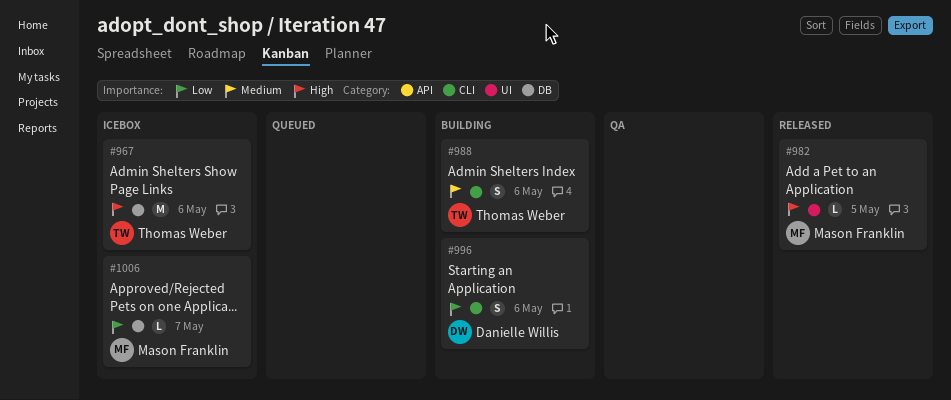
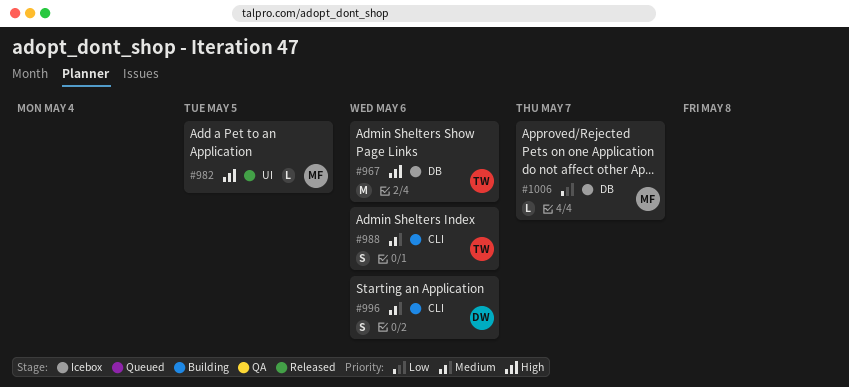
#996, priority: Low -> Medium

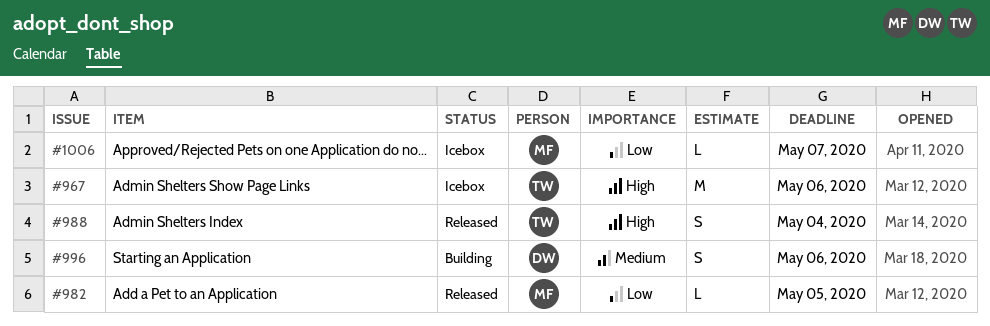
#982, priority: High -> Low
#988, status: Building -> Released
#988, priority: Medium -> High
#988, due: May 6 -> May 4

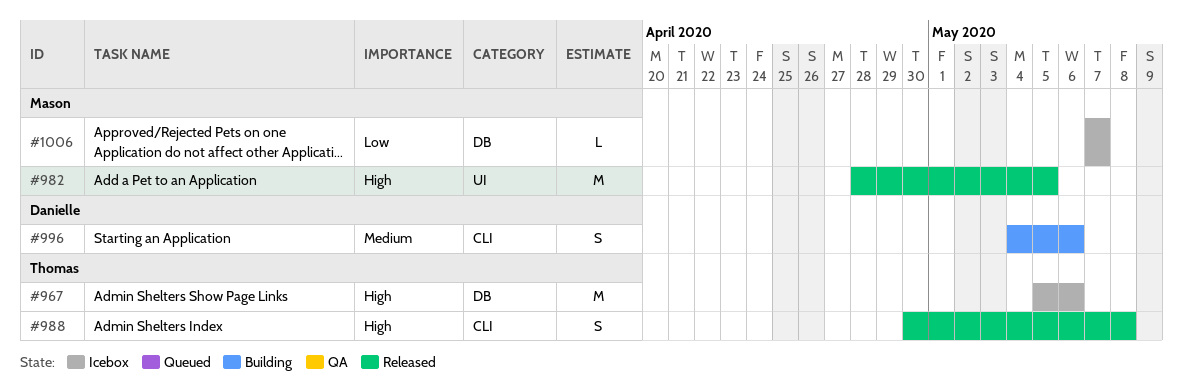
#982, priority: Low -> High
#982, estimate: L -> M
#988, due: May 4 -> May 8

